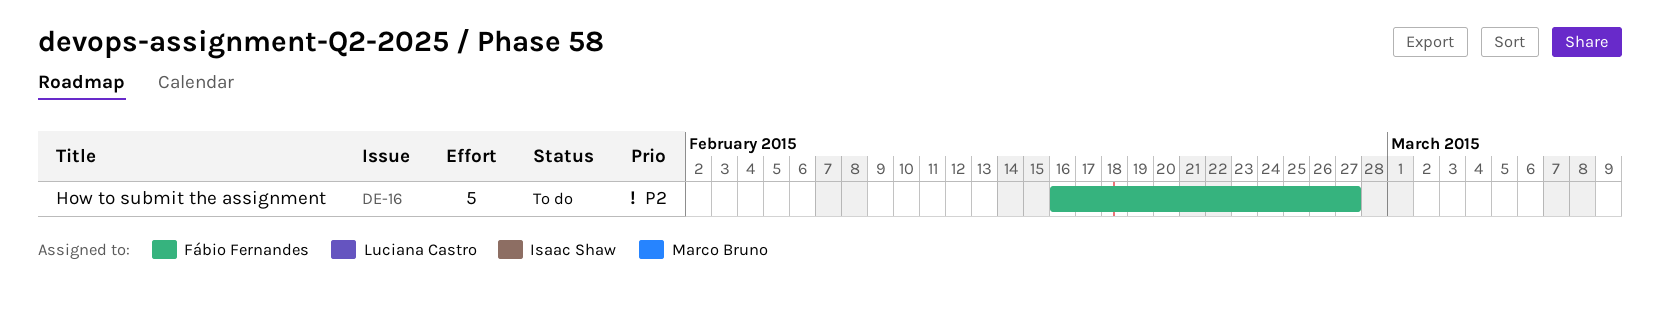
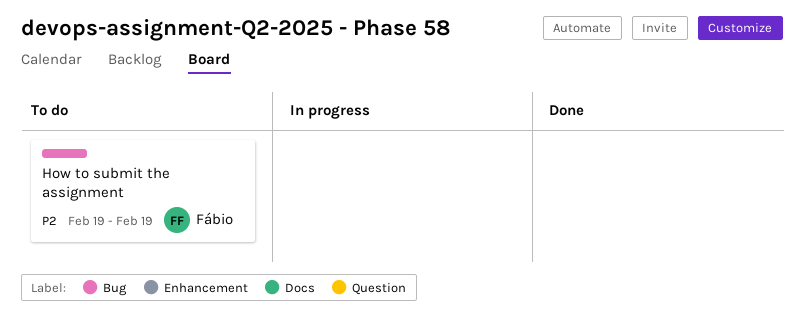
How to submit the assignment, start: Feb 16 -> Feb 19
How to submit the assignment, due: Feb 27 -> Feb 19

